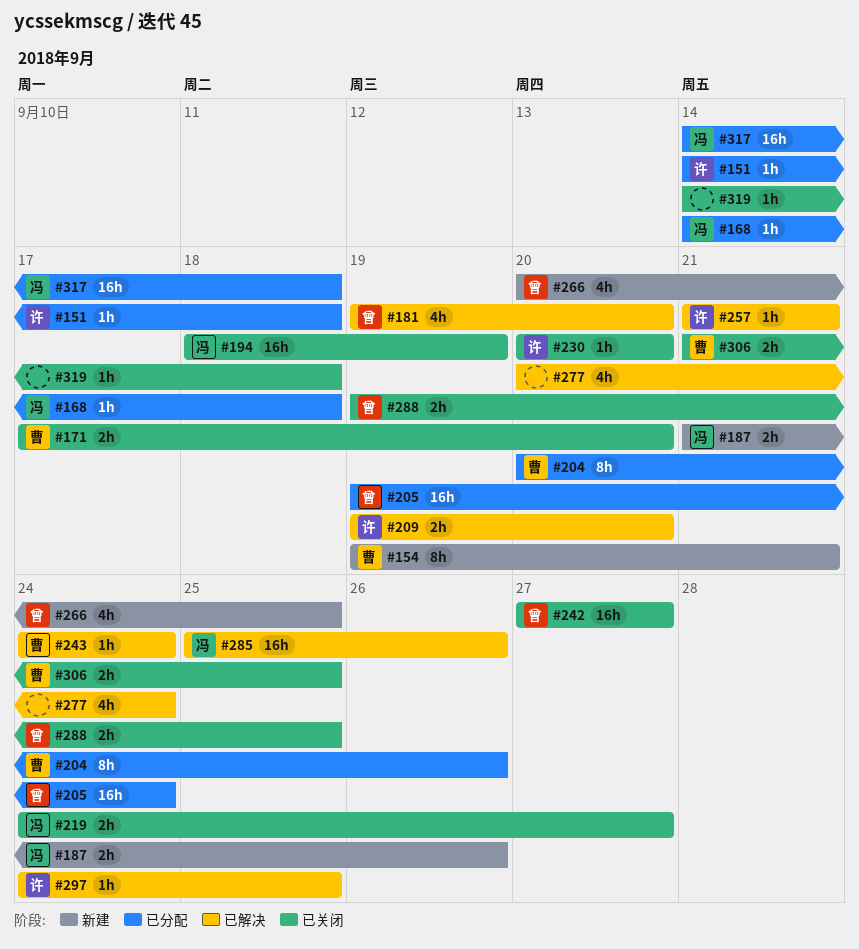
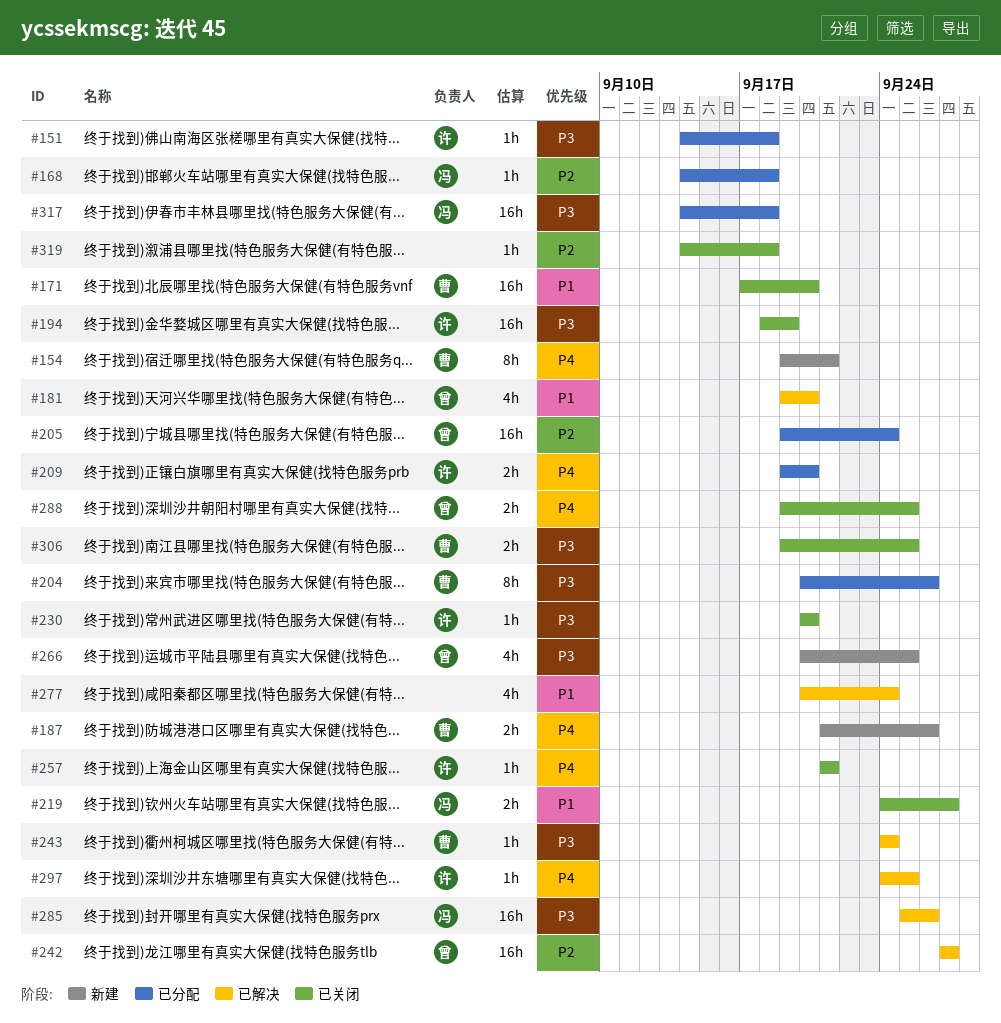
#171, estimate: 2h -> 16h
#187, owner: 冯 -> 曹
#194, owner: 冯 -> 许
#209, status: 已解决 -> 已分配
#242, status: 已关闭 -> 已解决
#257, status: 已解决 -> 已关闭
#306, start: Sep 21 -> Sep 19

